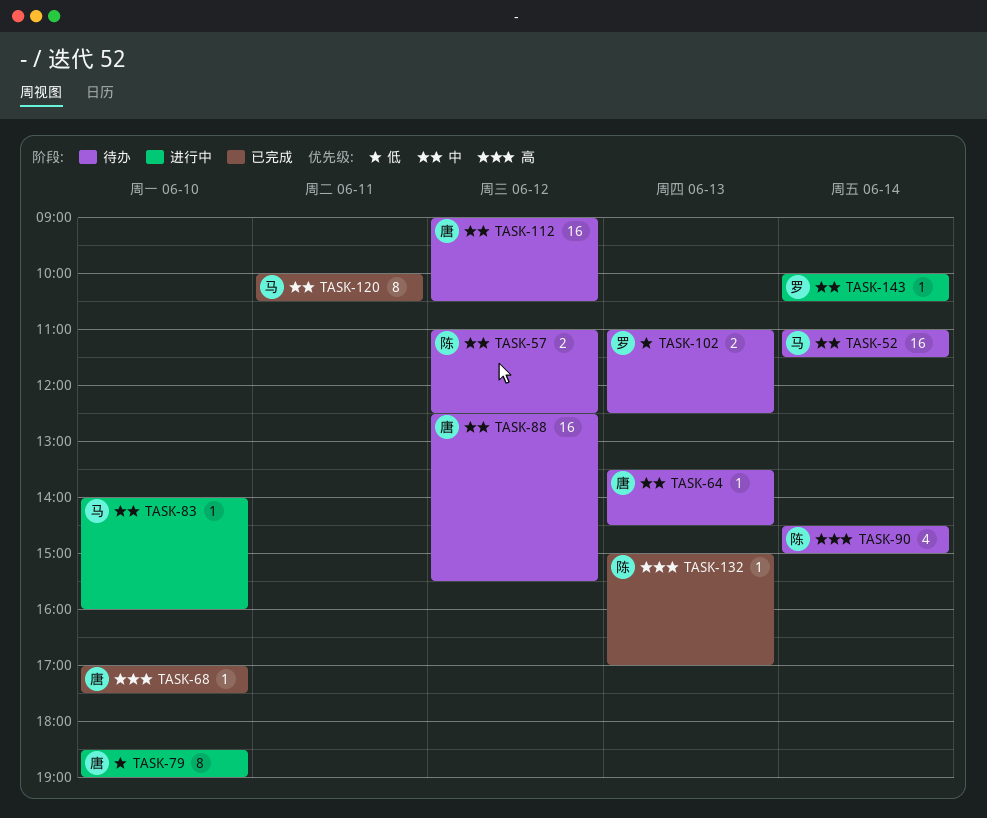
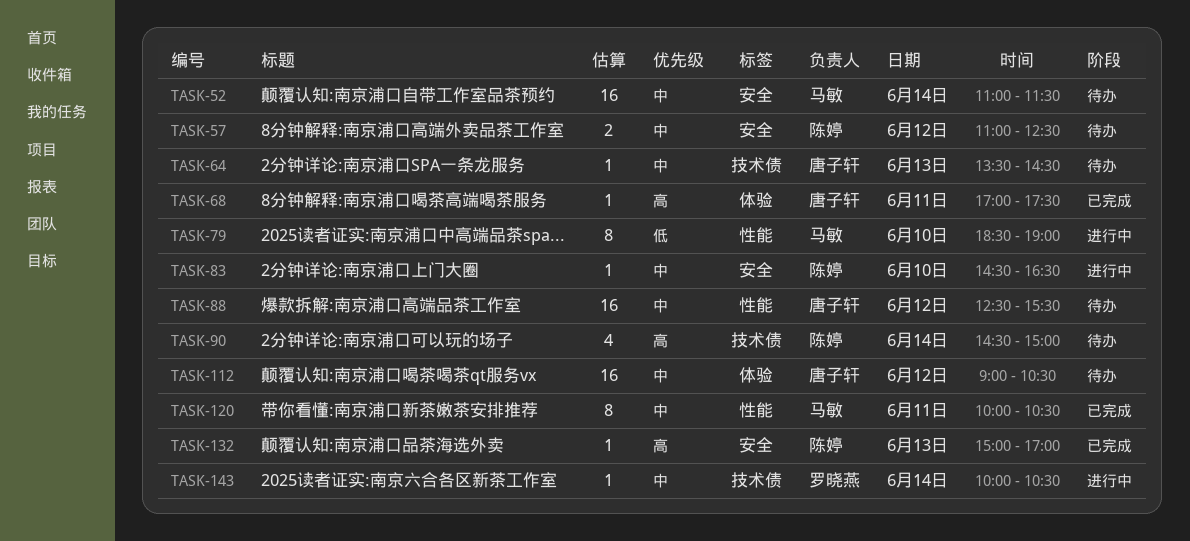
TASK-68, day: Jun 10 -> Jun 11
TASK-79, owner: 唐子轩 -> 马敏
TASK-83, owner: 马敏 -> 陈婷
TASK-83, begins: 14:00 -> 14:30
TASK-83, ends: 16:00 -> 16:30
TASK-102: present -> none

